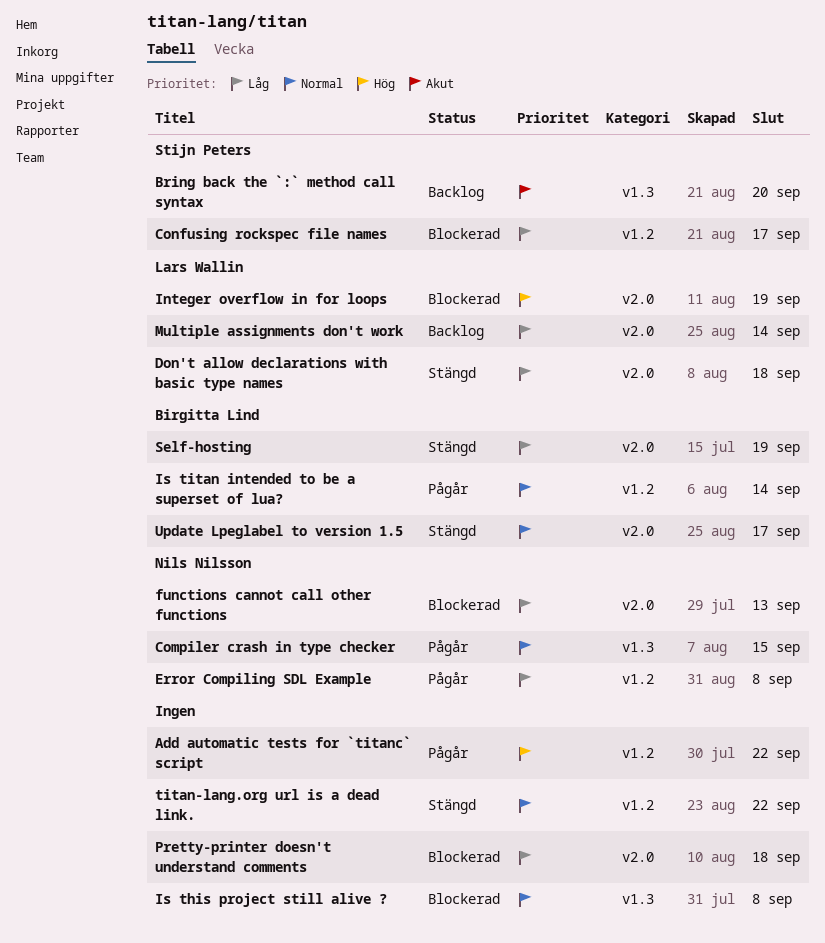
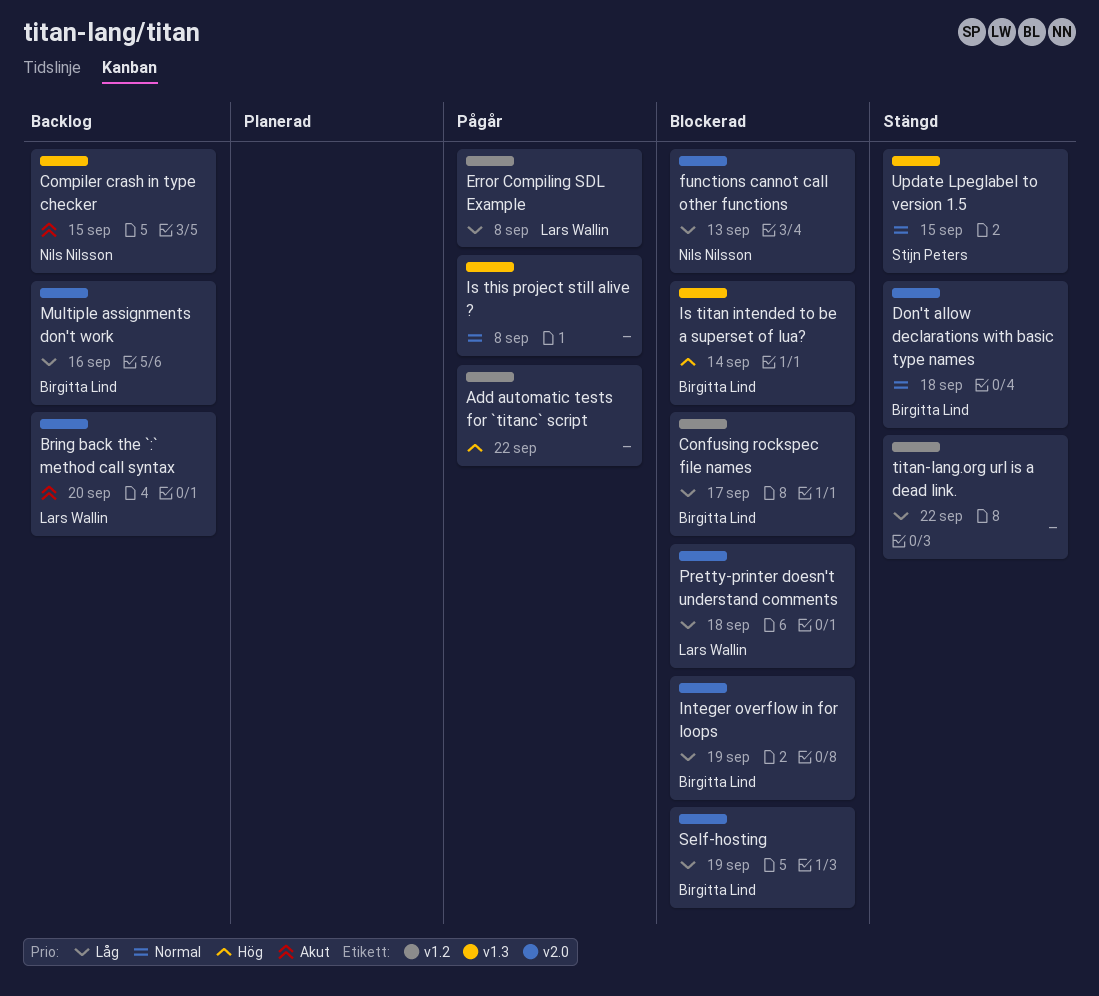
Bring back the `:` method call syntax, owner: Stijn Peters -> Lars Wallin
Bring back the `:` method call syntax, label: v1.3 -> v2.0
Compiler crash in type checker, status: Pågår -> Backlog
Compiler crash in type checker, priority: Normal -> Akut
Confusing rockspec file names, owner: Stijn Peters -> Birgitta Lind
Don't allow declarations with basic type names, owner: Lars Wallin -> Birgitta Lind
Don't allow declarations with basic type names, priority: Låg -> Normal
Error Compiling SDL Example, owner: Nils Nilsson -> Lars Wallin
Integer overflow in for loops, owner: Lars Wallin -> Birgitta Lind
Integer overflow in for loops, priority: Hög -> Låg
Is this project still alive ?, status: Blockerad -> Pågår
Is titan intended to be a superset of lua?, status: Pågår -> Blockerad
Is titan intended to be a superset of lua?, priority: Normal -> Hög
Is titan intended to be a superset of lua?, label: v1.2 -> v1.3
Multiple assignments don't work, owner: Lars Wallin -> Birgitta Lind
Multiple assignments don't work, due: Sep 14 -> Sep 16
Pretty-printer doesn't understand comments, owner: none -> Lars Wallin
Self-hosting, status: Stängd -> Blockerad
titan-lang.org url is a dead link., priority: Normal -> Låg
Update Lpeglabel to version 1.5, owner: Birgitta Lind -> Stijn Peters
Update Lpeglabel to version 1.5, label: v2.0 -> v1.3
Update Lpeglabel to version 1.5, due: Sep 17 -> Sep 15

